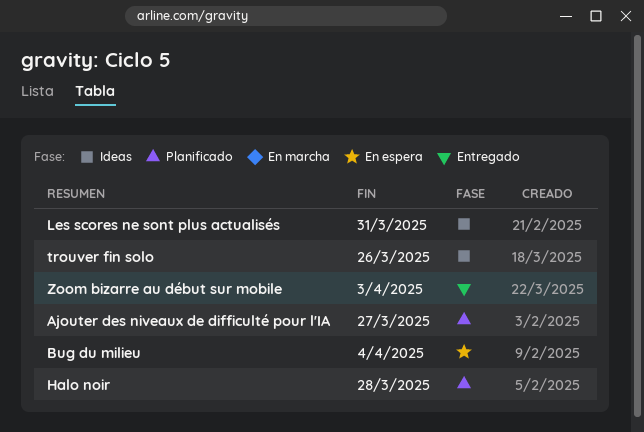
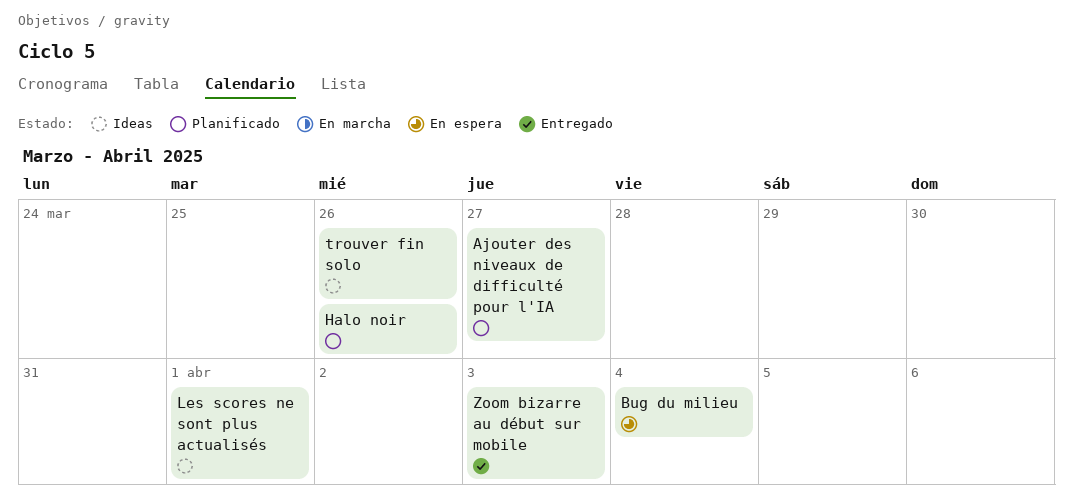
Halo noir, due: Mar 28 -> Mar 26
Les scores ne sont plus actualisés, due: Mar 31 -> Apr 1

